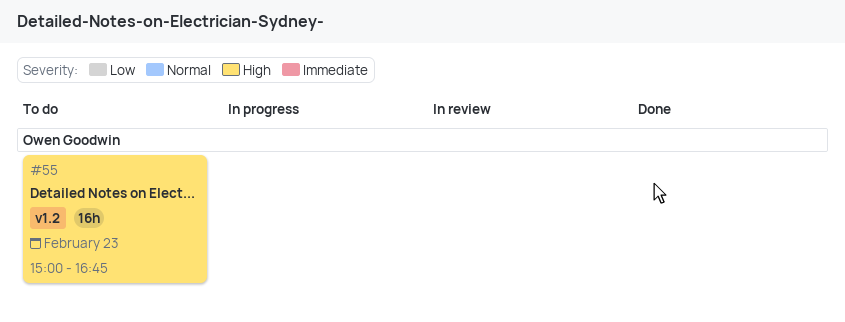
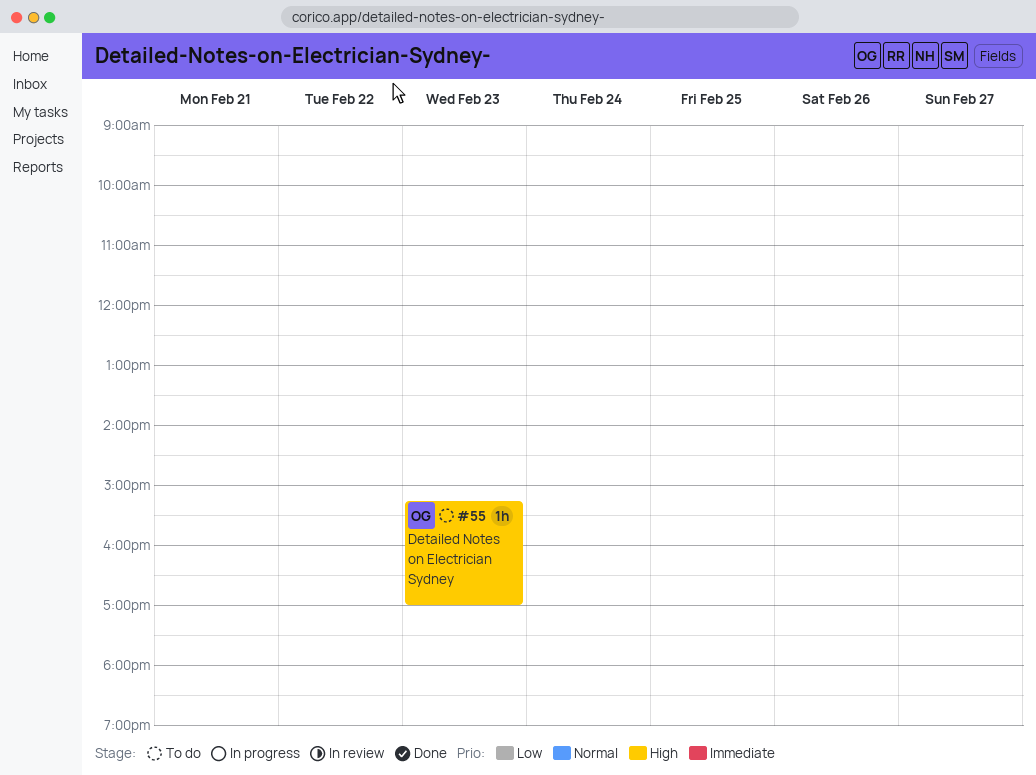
#55, estimate: 16h -> 1h
#55, begins: 15:00 -> 15:15
#55, ends: 16:45 -> 17:00

